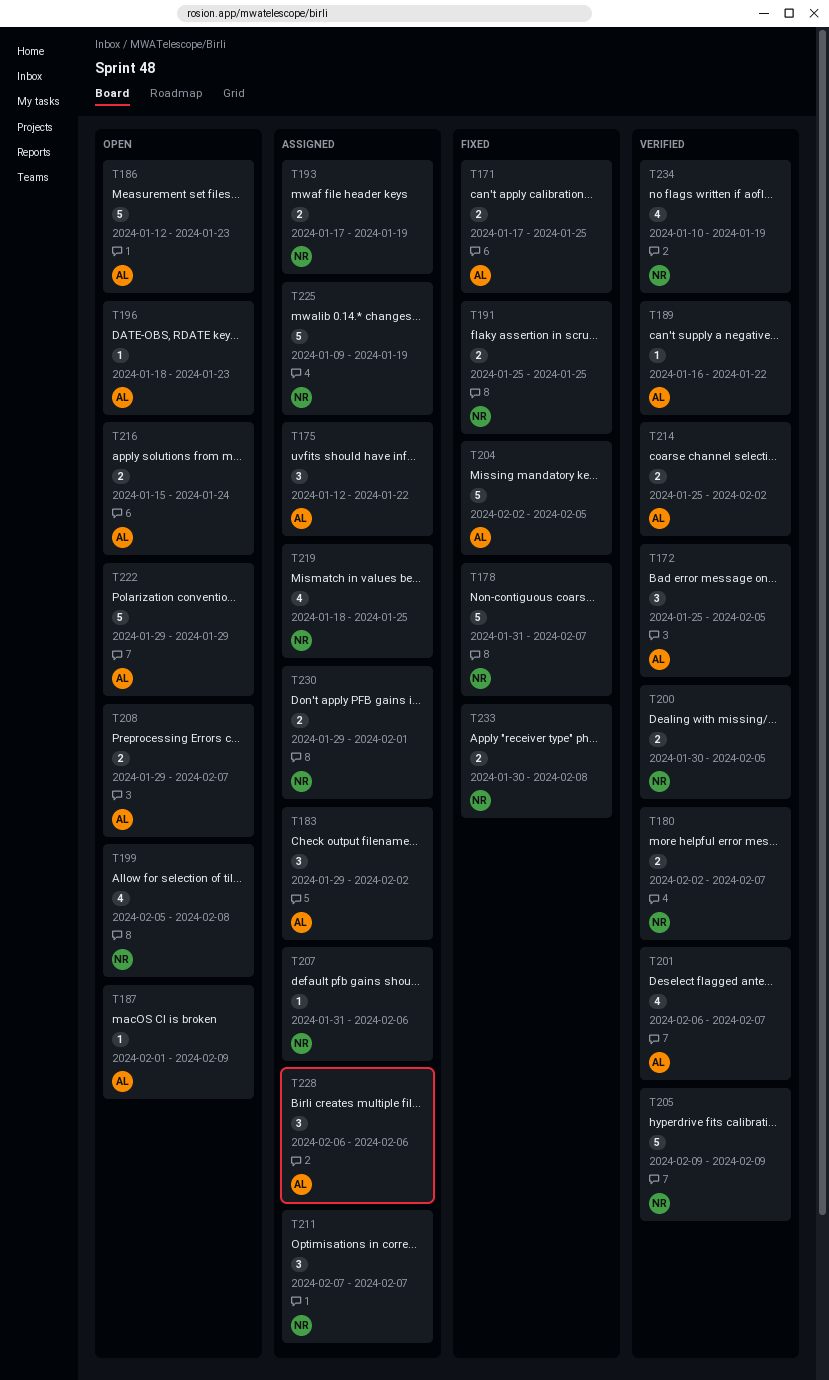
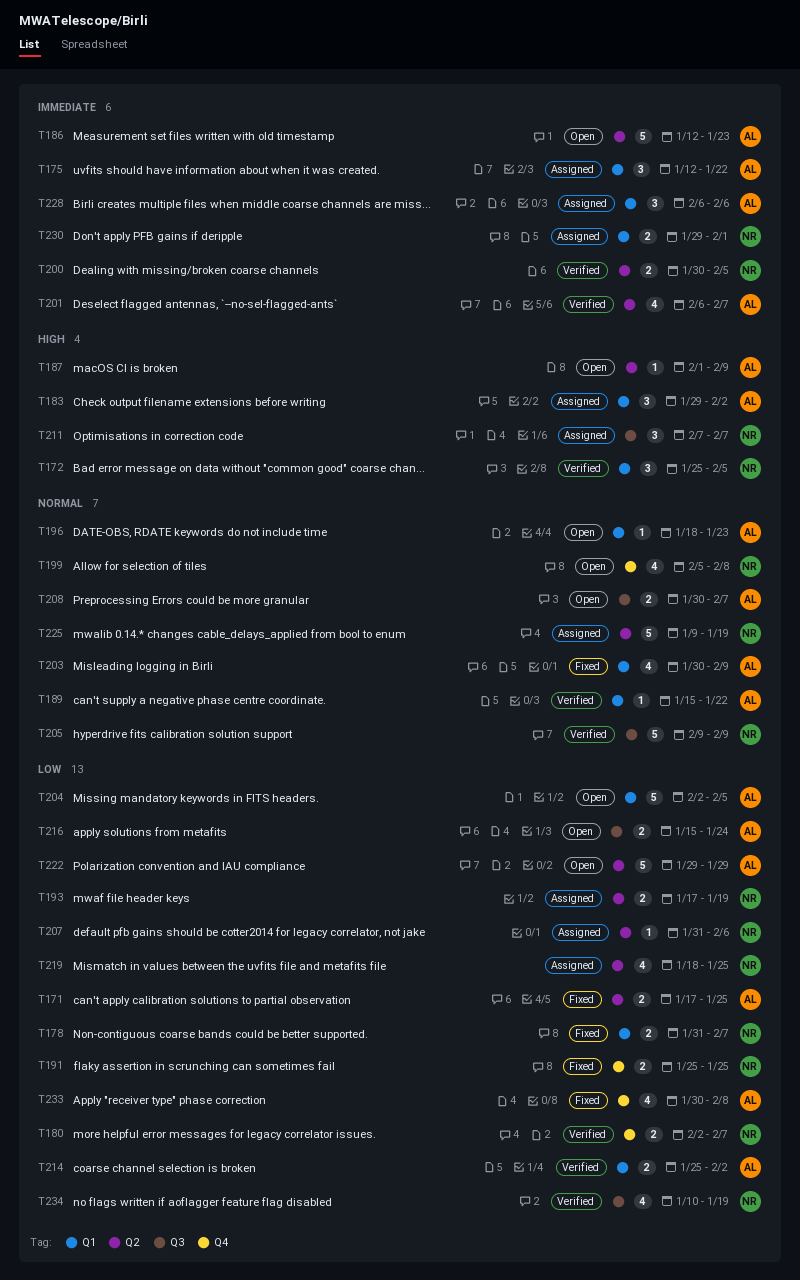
T172, owner: AL -> NR
T178, estimate: 5 -> 2
T189, start: Jan 16 -> Jan 15
T203: none -> present
T204, status: Fixed -> Open
T208, start: Jan 29 -> Jan 30
T233, owner: NR -> AL
T233, estimate: 2 -> 4

